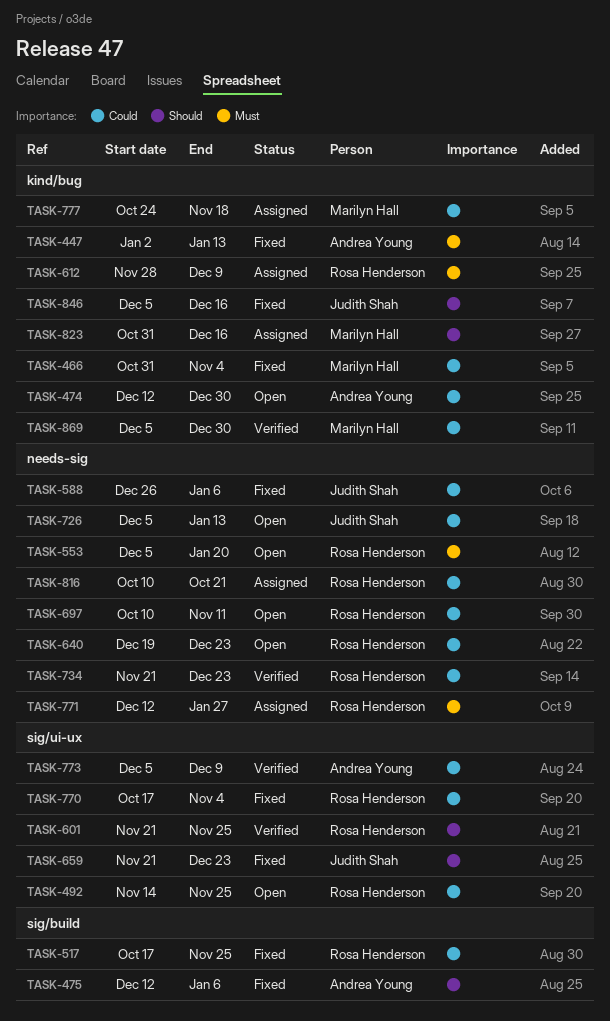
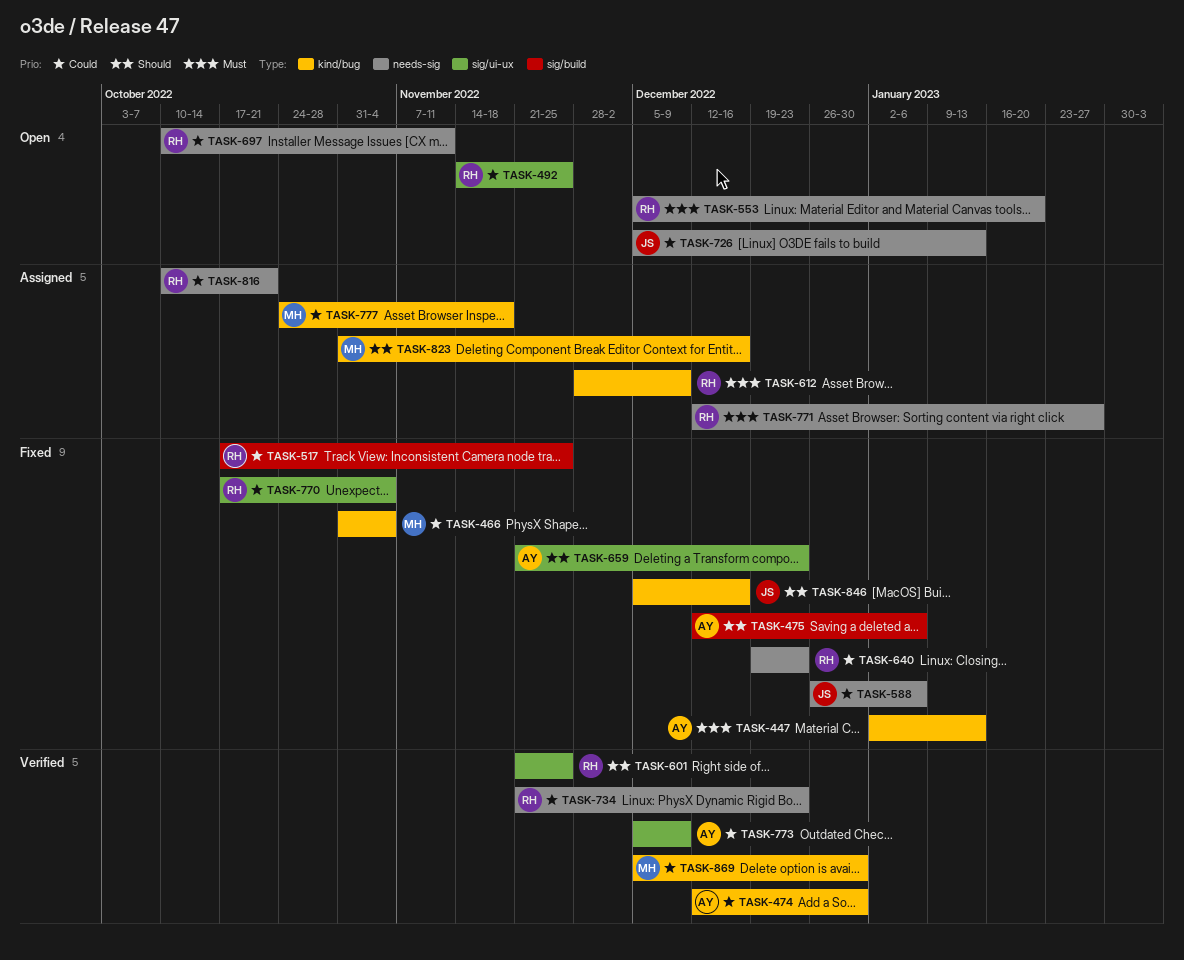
TASK-474, status: Open -> Verified
TASK-640, status: Open -> Fixed
TASK-659, owner: Judith Shah -> Andrea Young

